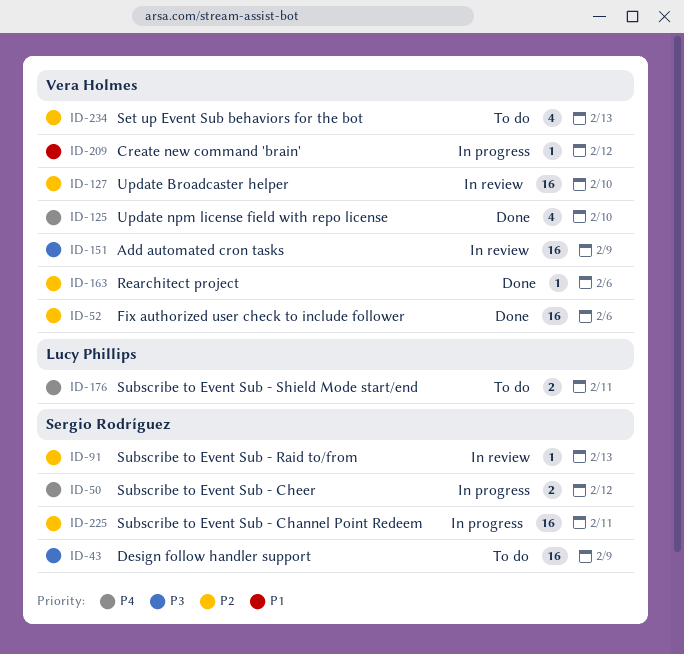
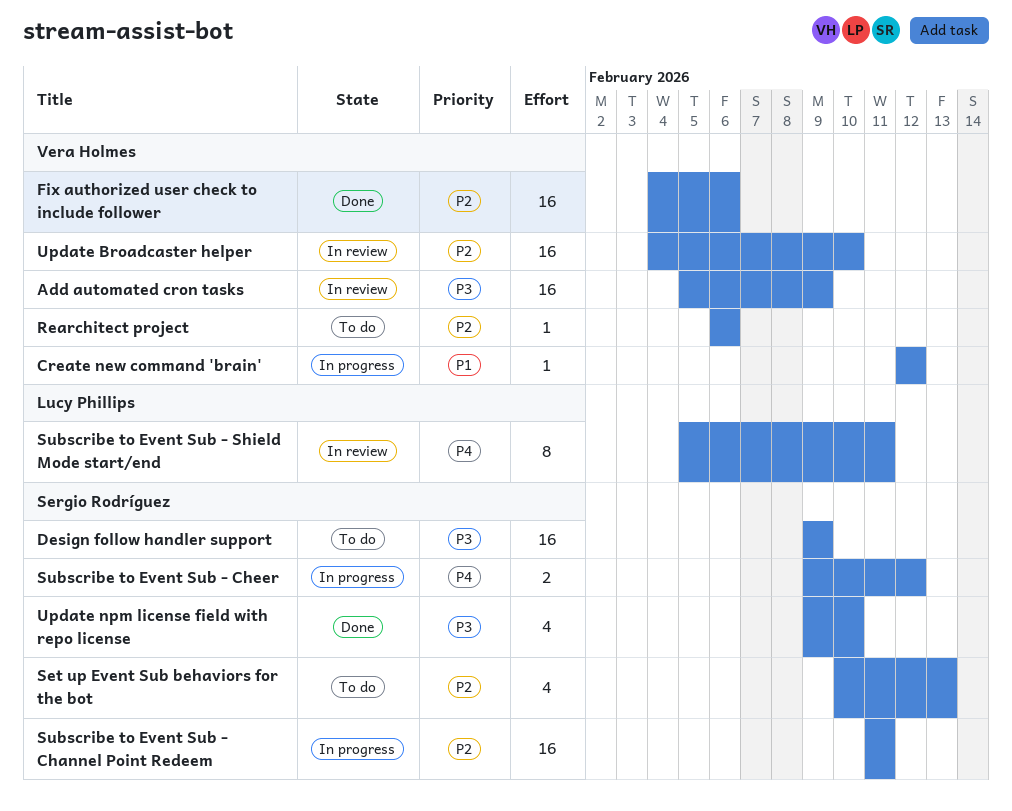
Rearchitect project, status: Done -> To do
Set up Event Sub behaviors for the bot, owner: Vera Holmes -> Sergio Rodríguez
Subscribe to Event Sub - Raid to/from: present -> none
Subscribe to Event Sub - Shield Mode start/end, status: To do -> In review
Subscribe to Event Sub - Shield Mode start/end, estimate: 2 -> 8
Update npm license field with repo license, owner: Vera Holmes -> Sergio Rodríguez
Update npm license field with repo license, priority: P4 -> P3

